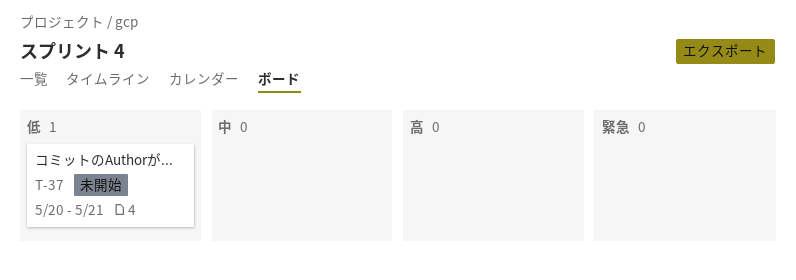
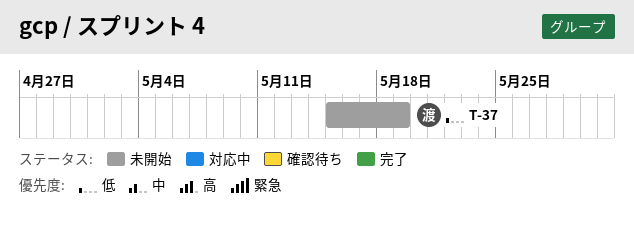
T-37, start: May 20 -> May 15
T-37, due: May 21 -> May 19

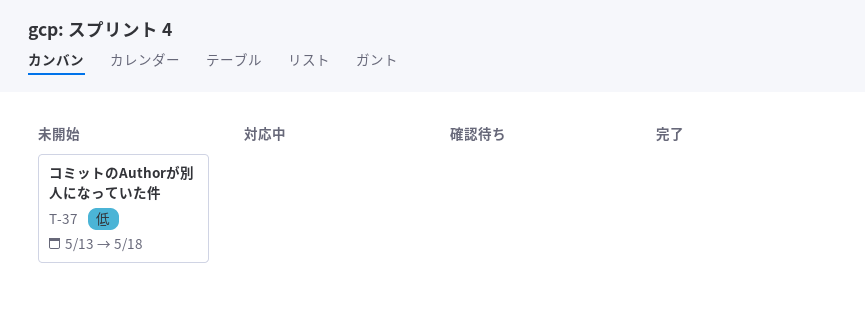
T-37, start: May 15 -> May 13
T-37, due: May 19 -> May 18

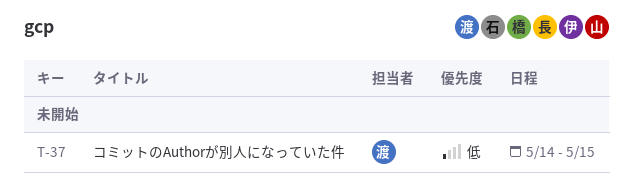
T-37, start: May 13 -> May 14
T-37, due: May 18 -> May 15

